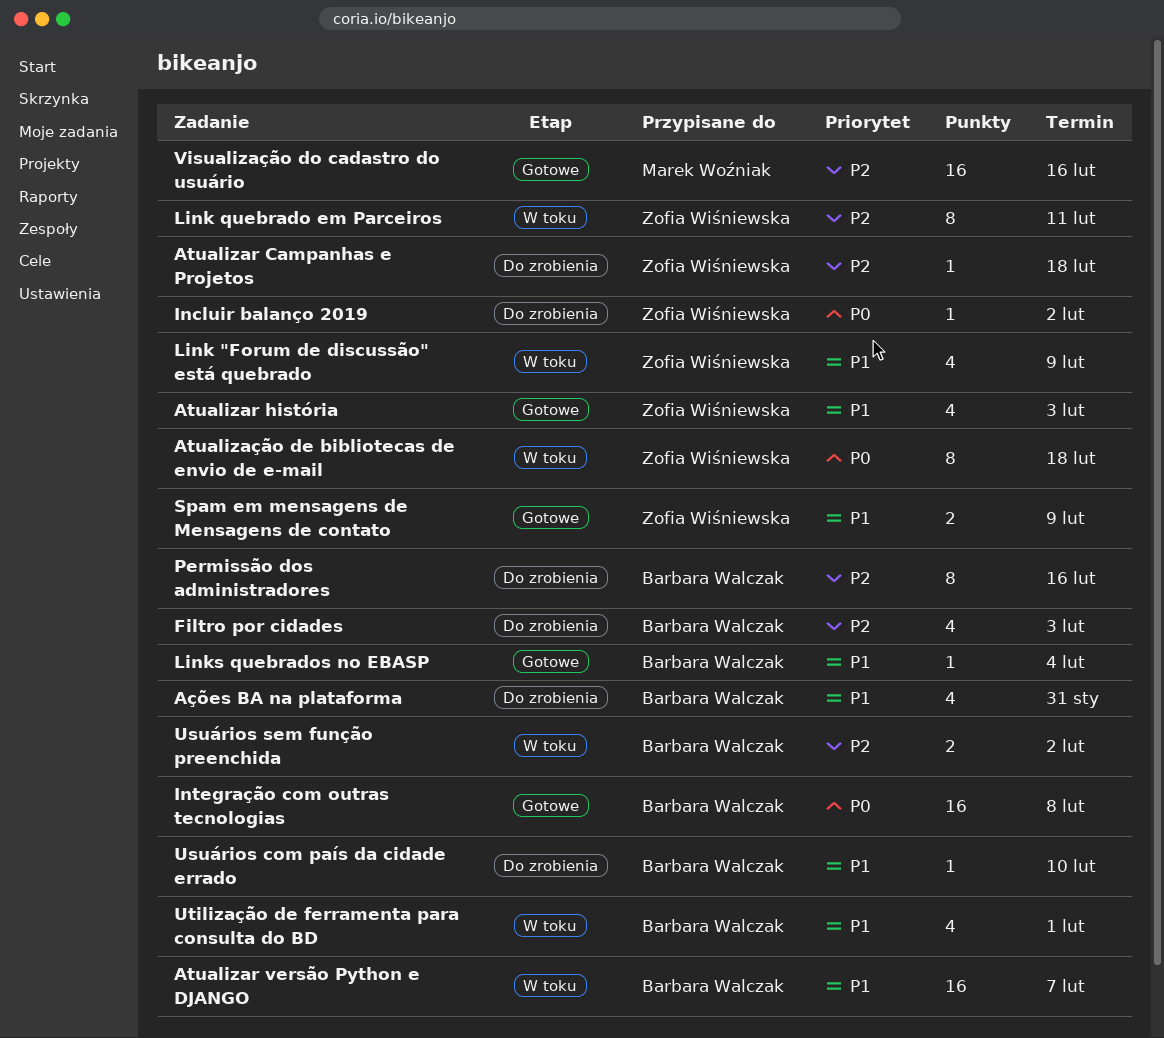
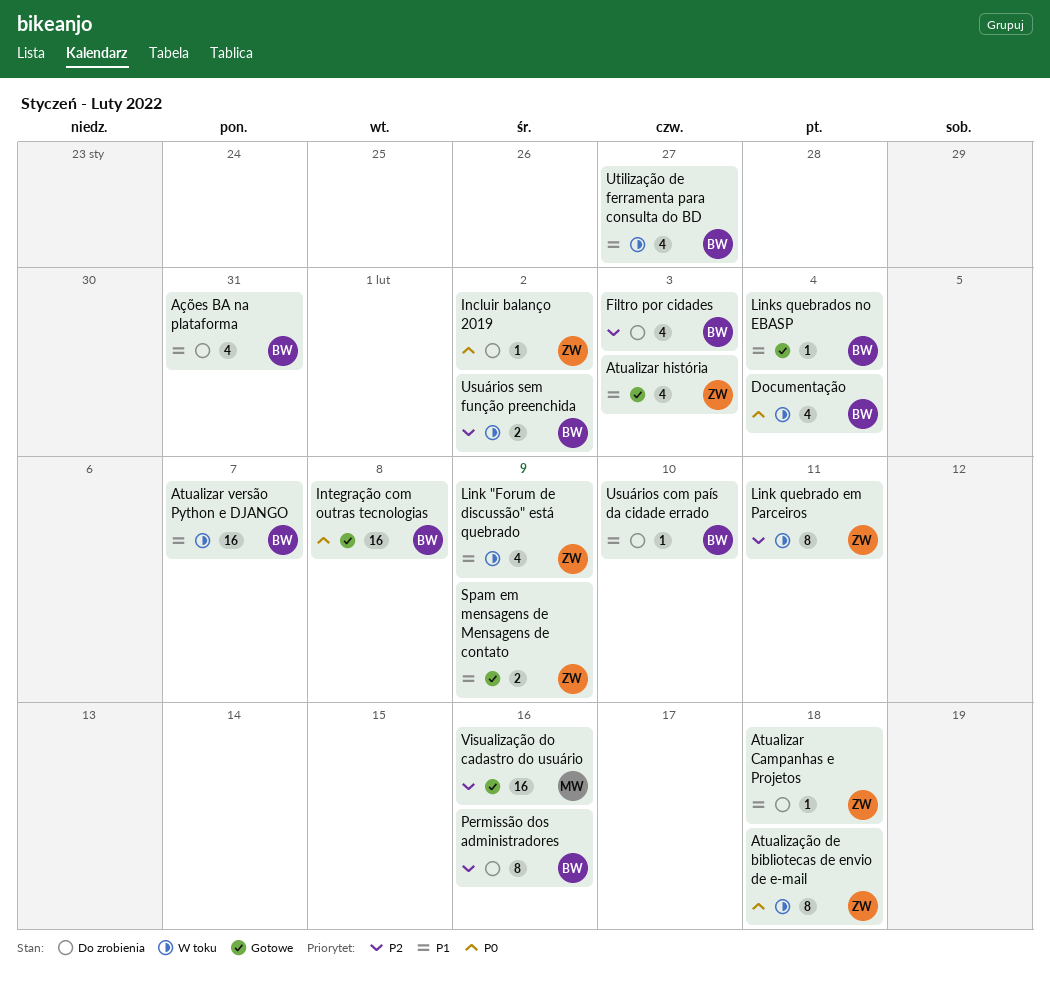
Atualizar Campanhas e Projetos, priority: P2 -> P1
Documentação: none -> present
Utilização de ferramenta para consulta do BD, due: Feb 1 -> Jan 27

